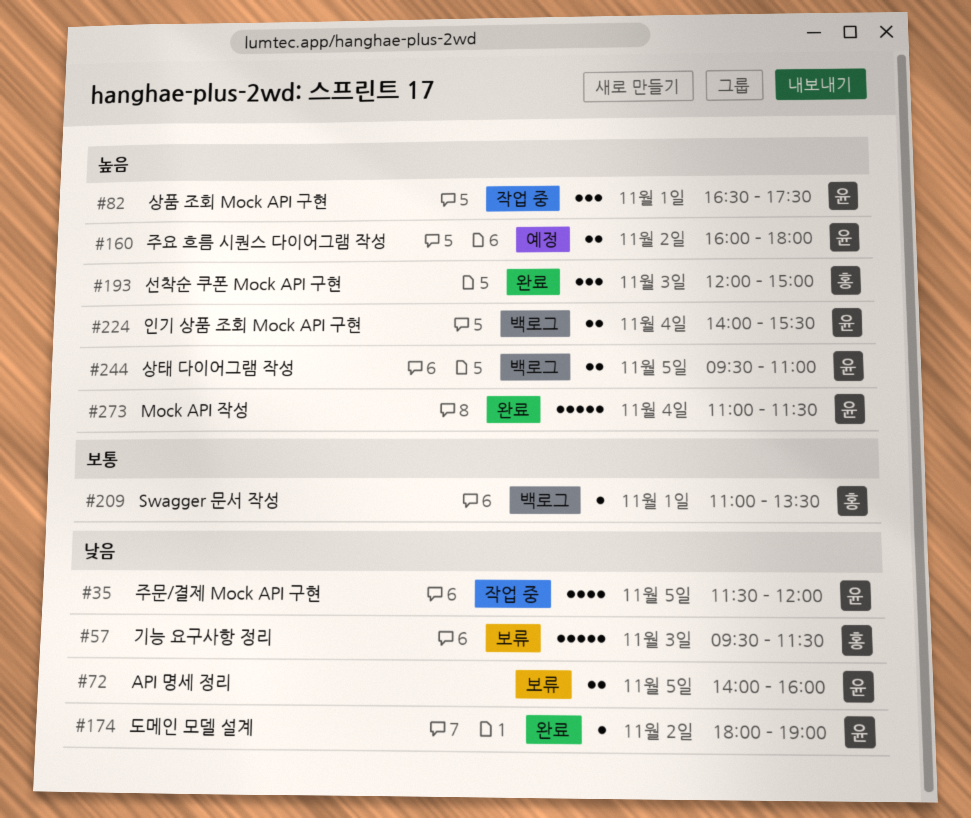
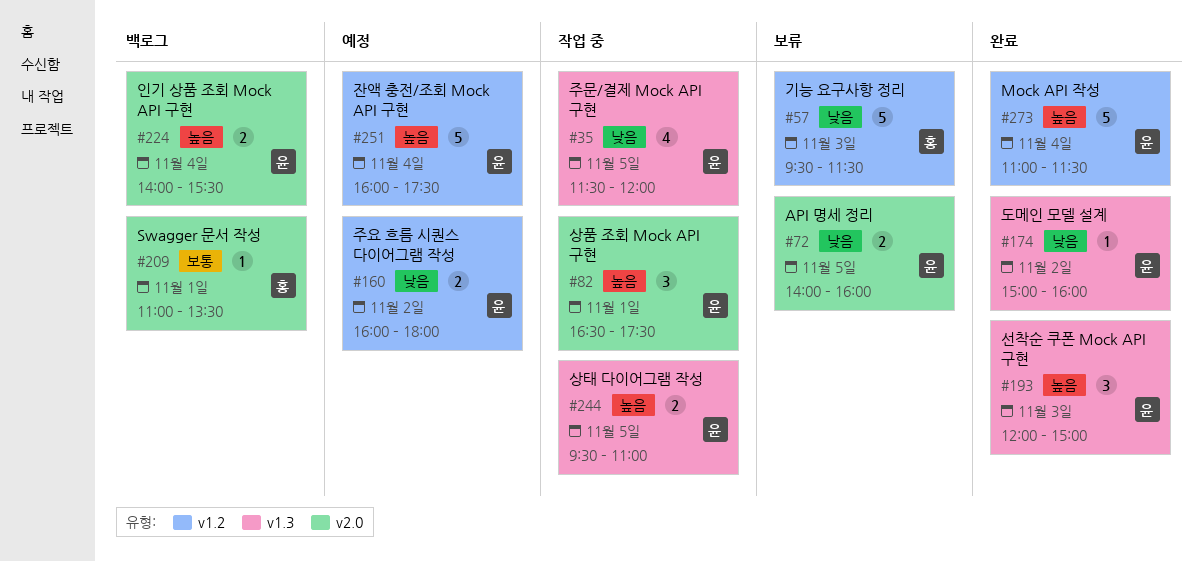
#160, priority: 높음 -> 낮음
#174, begins: 18:00 -> 15:00
#174, ends: 19:00 -> 16:00
#193, owner: 홍 -> 윤
#244, status: 백로그 -> 작업 중
#251: none -> present

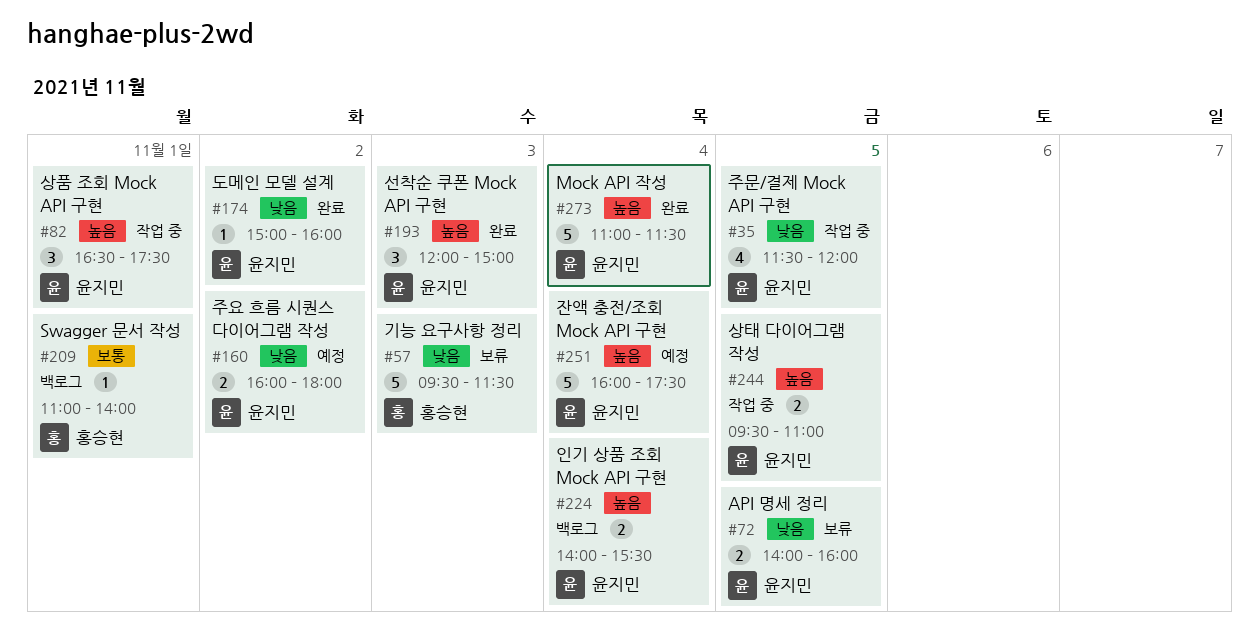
#209, ends: 13:30 -> 14:00

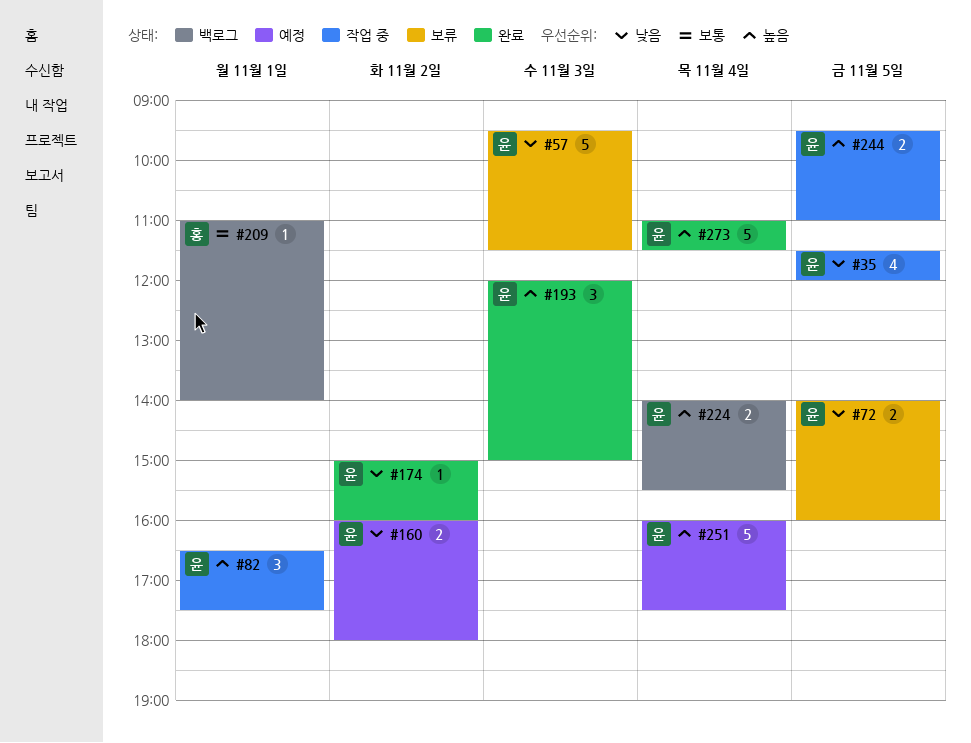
#57, owner: 홍승현 -> 윤지민

